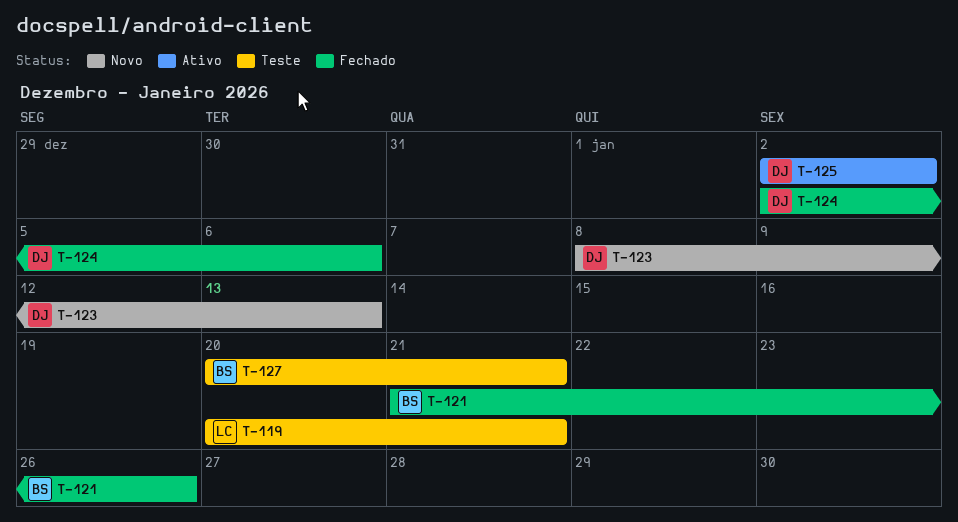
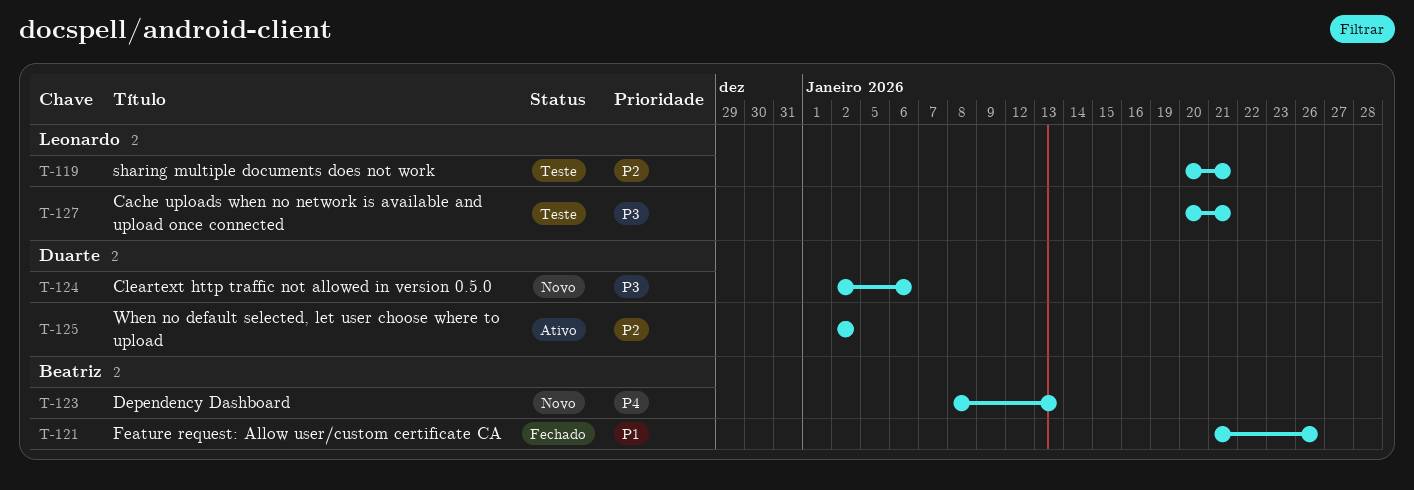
T-123, owner: Duarte -> Beatriz
T-124, status: Fechado -> Novo
T-127, owner: Beatriz -> Leonardo

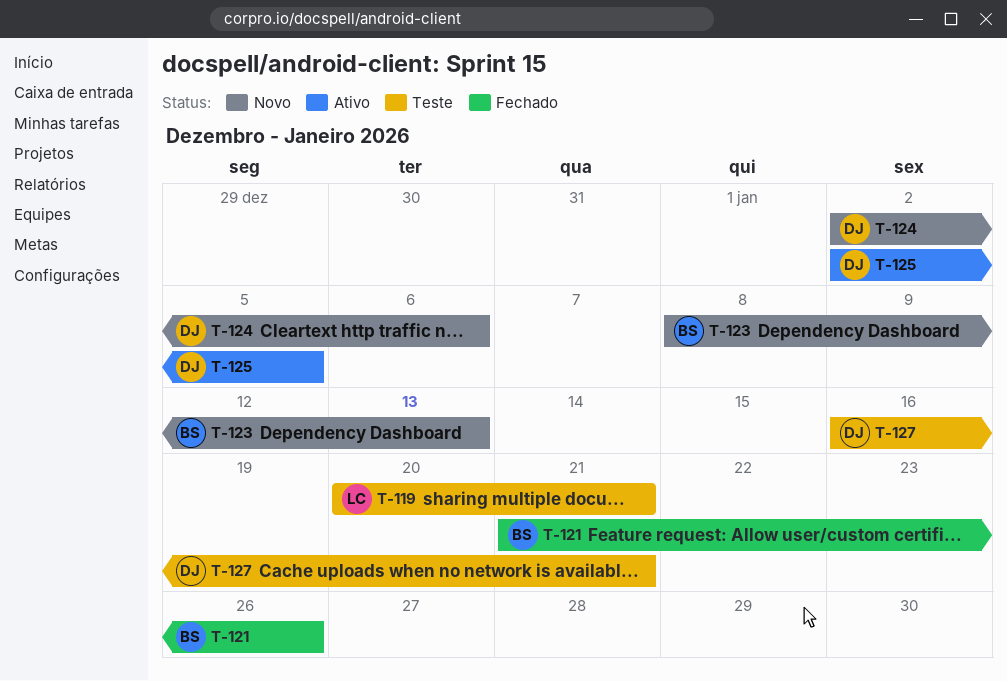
T-125, due: Jan 2 -> Jan 5
T-127, owner: Leonardo -> Duarte
T-127, start: Jan 20 -> Jan 16

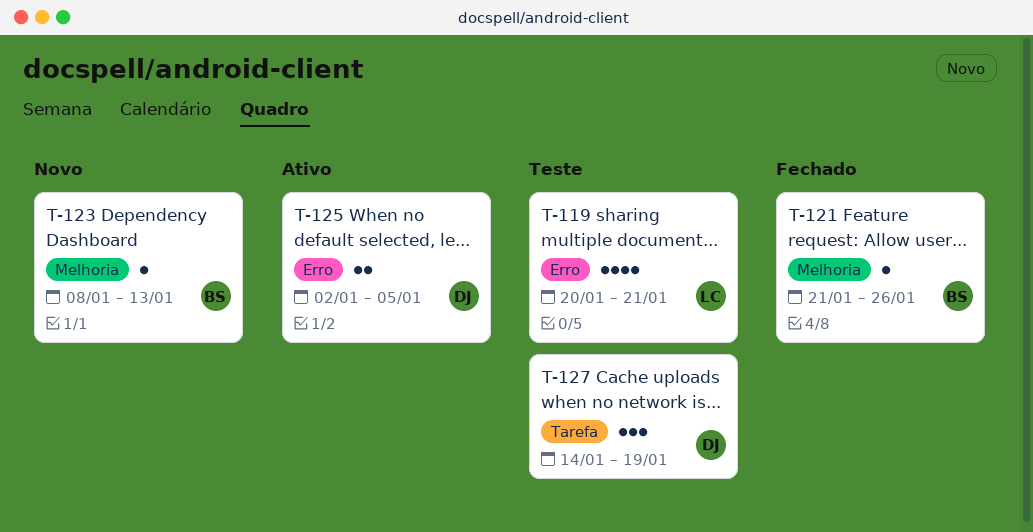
T-124: present -> none
T-127, start: Jan 16 -> Jan 14
T-127, due: Jan 21 -> Jan 19

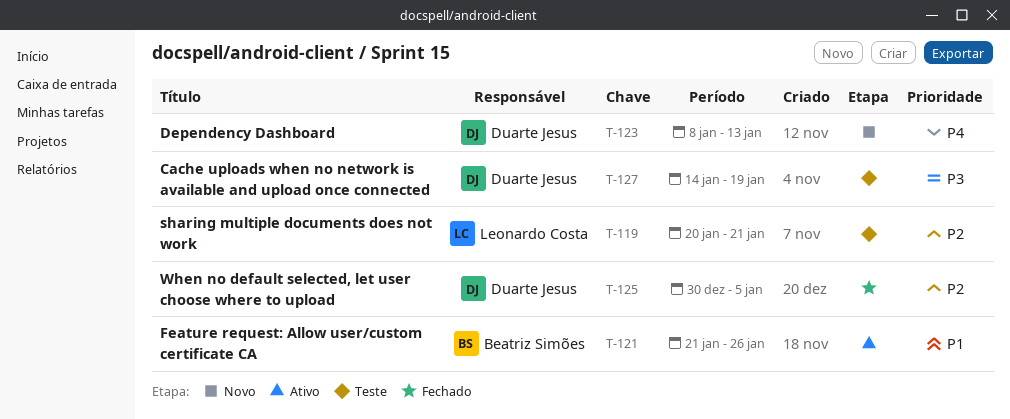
T-121, status: Fechado -> Ativo
T-123, owner: Beatriz Simões -> Duarte Jesus
T-125, status: Ativo -> Fechado
T-125, start: Jan 2 -> Dec 30

